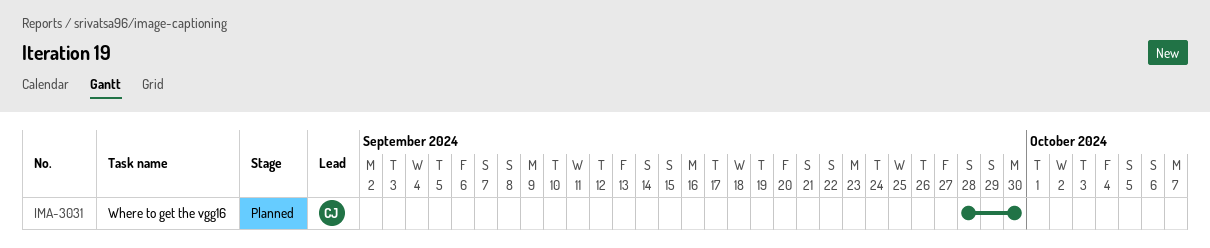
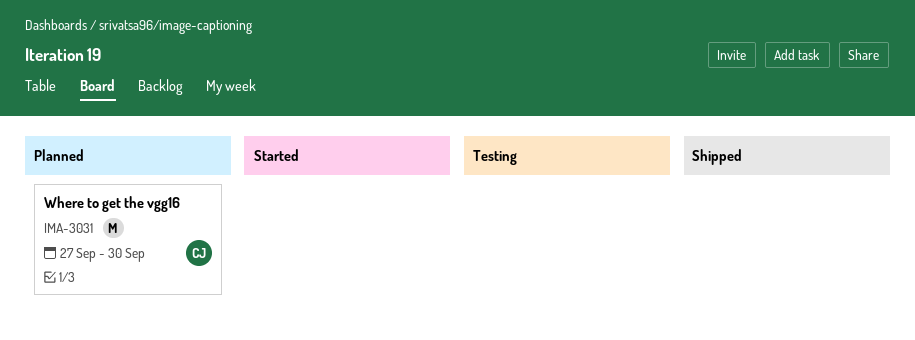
IMA-3031, start: Sep 28 -> Sep 27

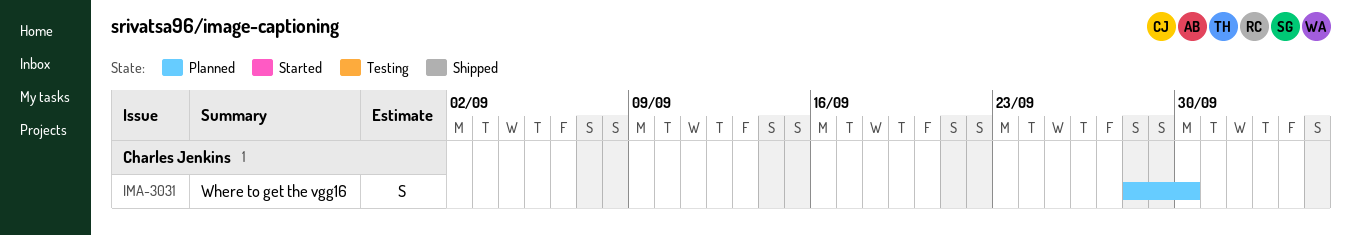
IMA-3031, estimate: M -> S
IMA-3031, start: Sep 27 -> Sep 28

